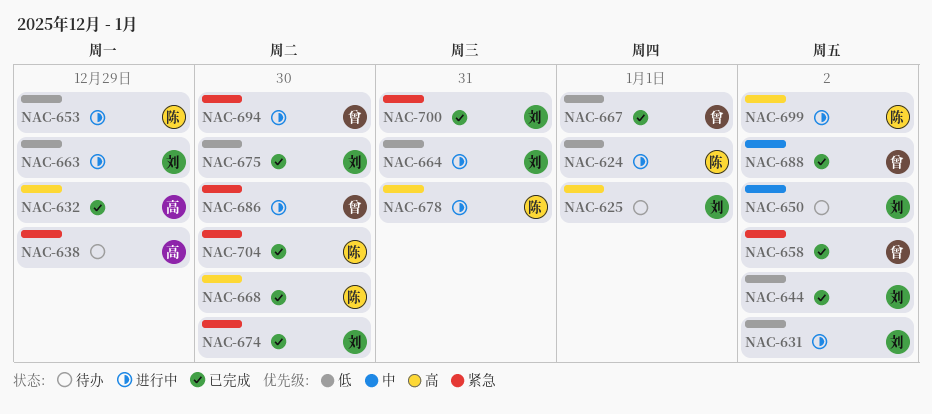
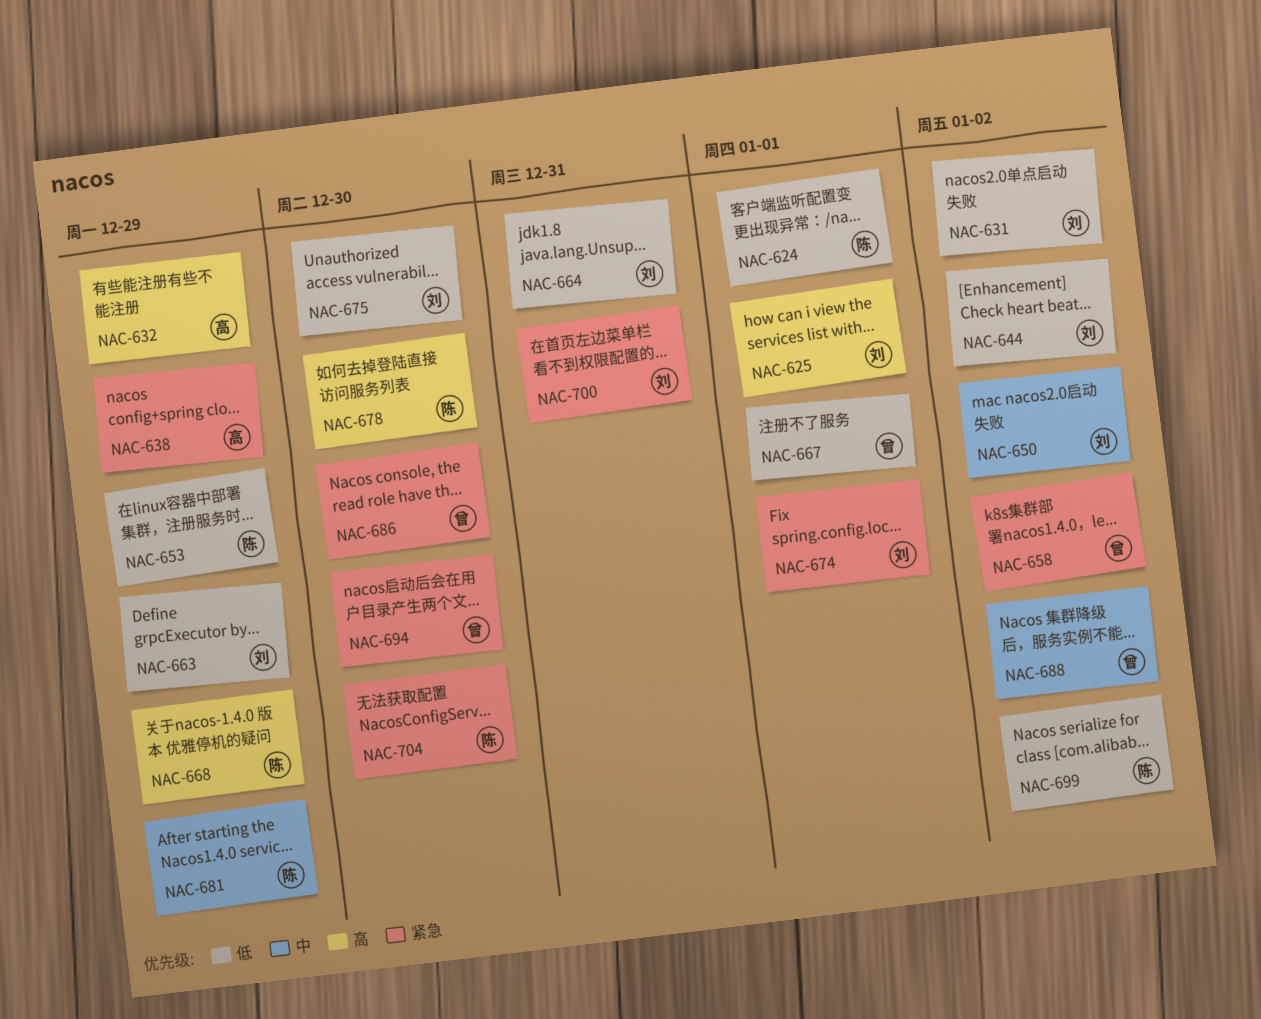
NAC-668, due: Dec 30 -> Dec 29
NAC-674, due: Dec 30 -> Jan 1
NAC-678, due: Dec 31 -> Dec 30
NAC-681: none -> present
NAC-699, priority: 高 -> 低

